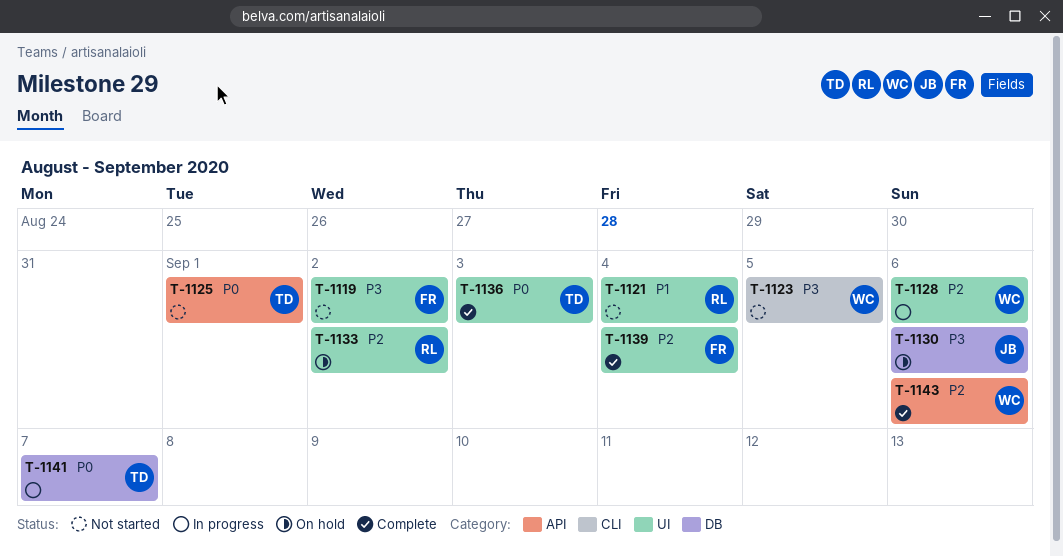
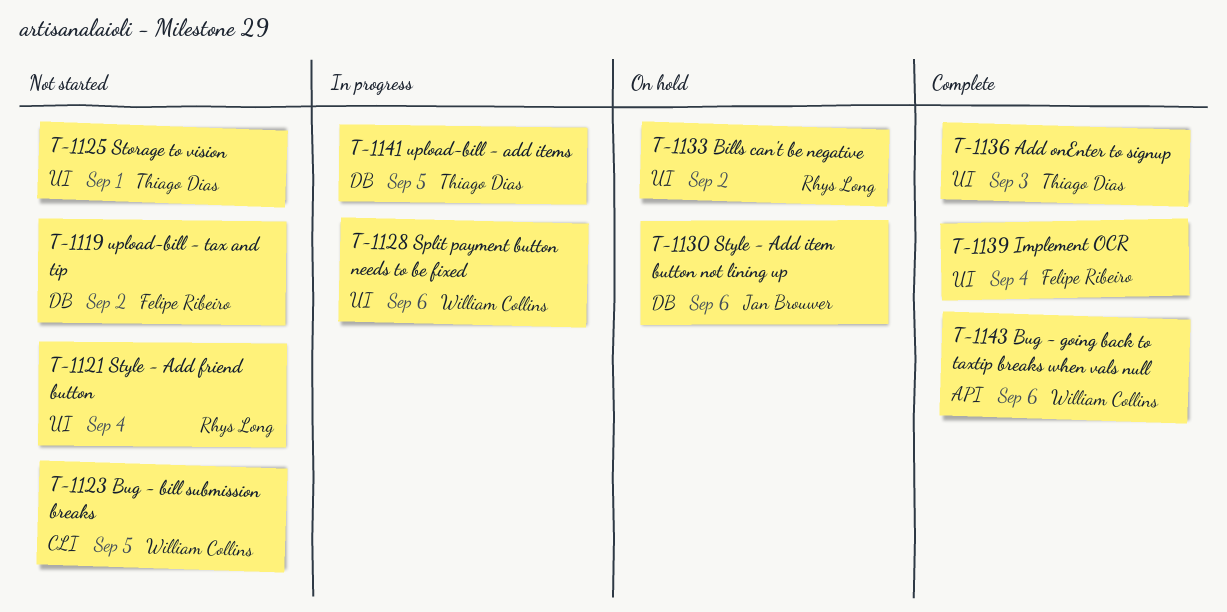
T-1119, label: UI -> DB
T-1125, label: API -> UI
T-1141, due: Sep 7 -> Sep 5

